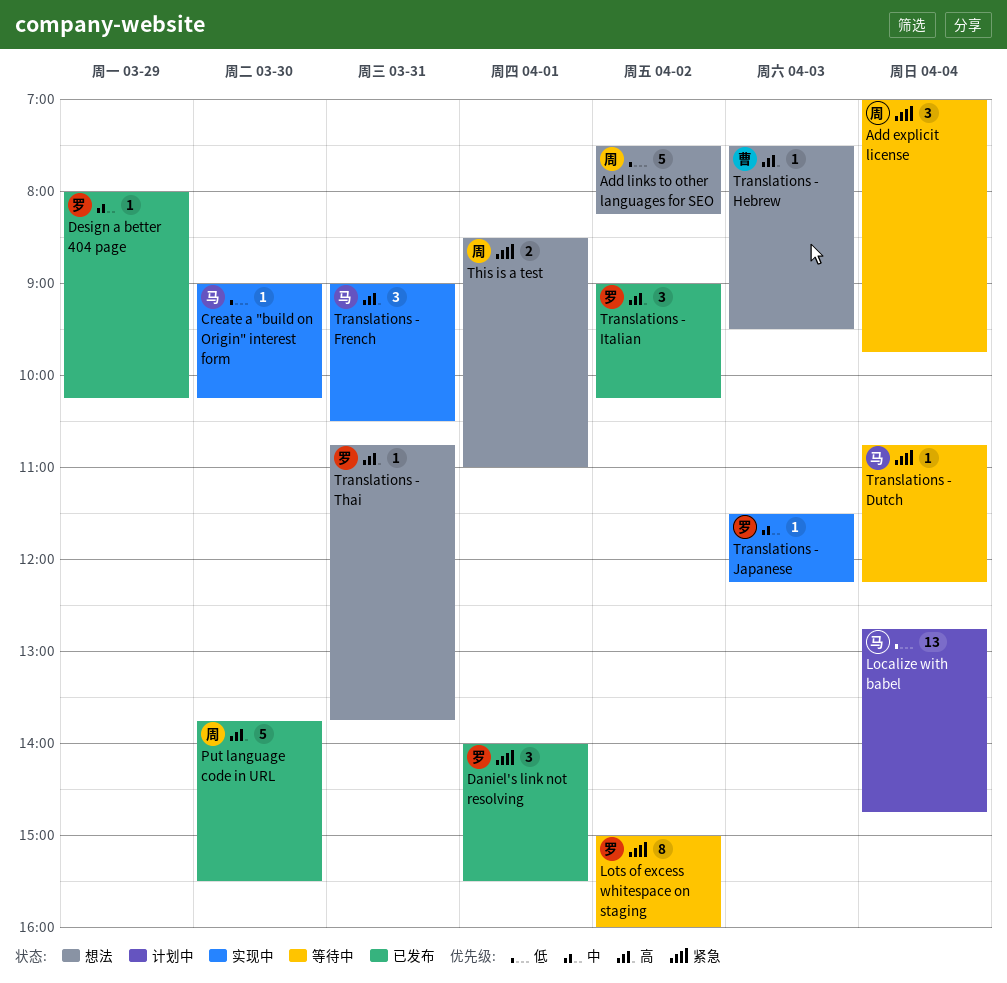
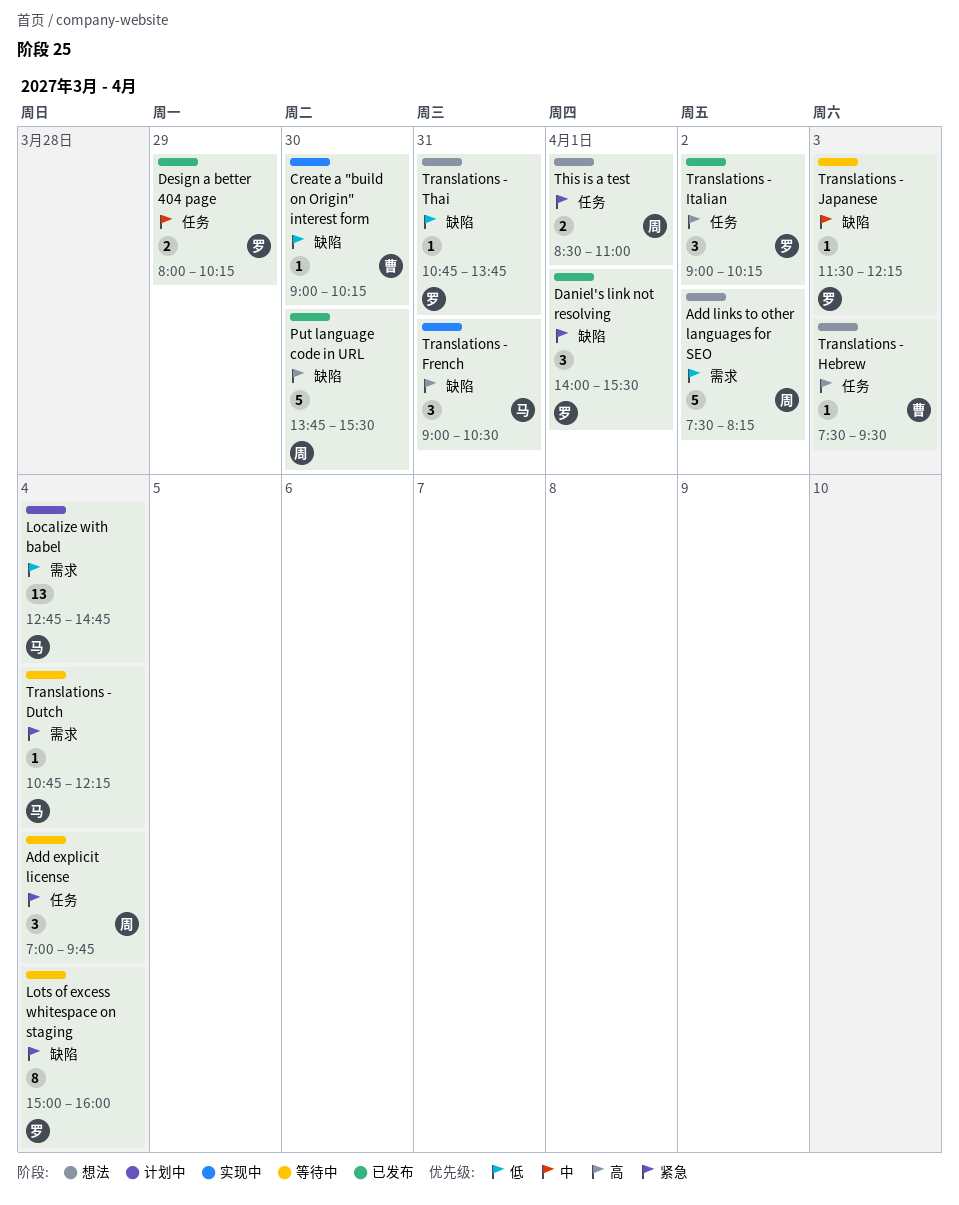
Create a "build on Origin" interest form, owner: 马 -> 曹
Design a better 404 page, estimate: 1 -> 2
Lots of excess whitespace on staging, day: Apr 2 -> Apr 4
Translations - Japanese, status: 实现中 -> 等待中
Translations - Thai, priority: 高 -> 低

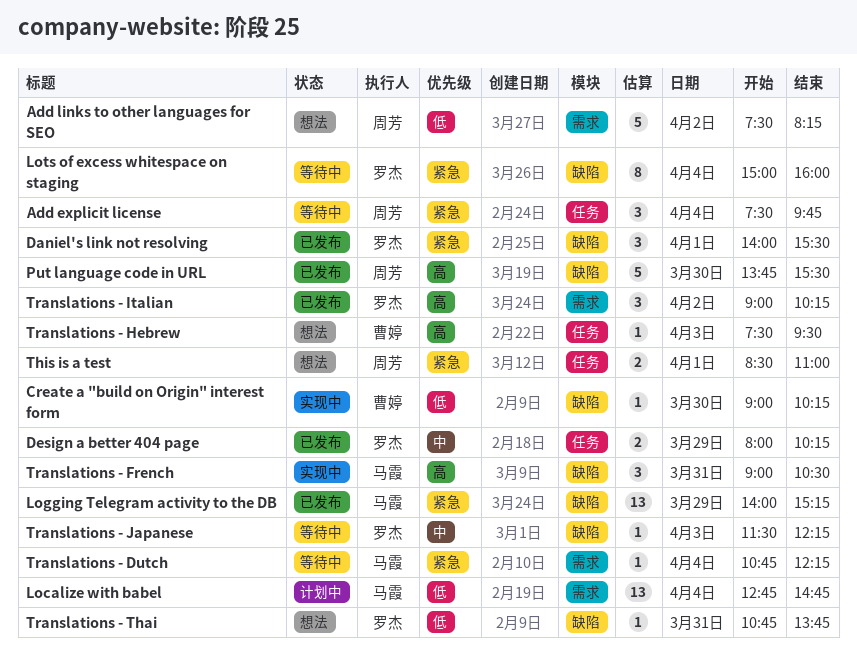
Add explicit license, begins: 07:00 -> 07:30
Logging Telegram activity to the DB: none -> present
Translations - Italian, label: 任务 -> 需求

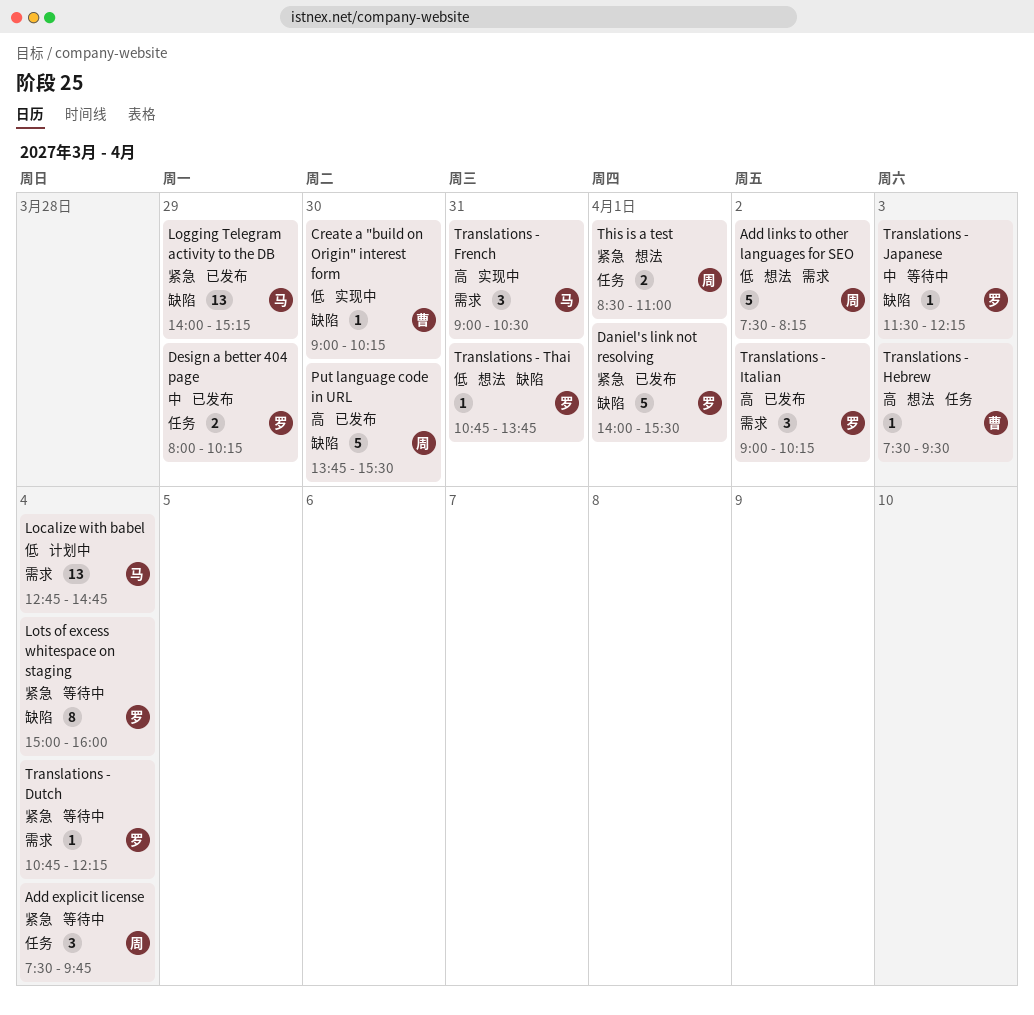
Daniel's link not resolving, estimate: 3 -> 5
Translations - Dutch, owner: 马霞 -> 罗杰
Translations - French, label: 缺陷 -> 需求

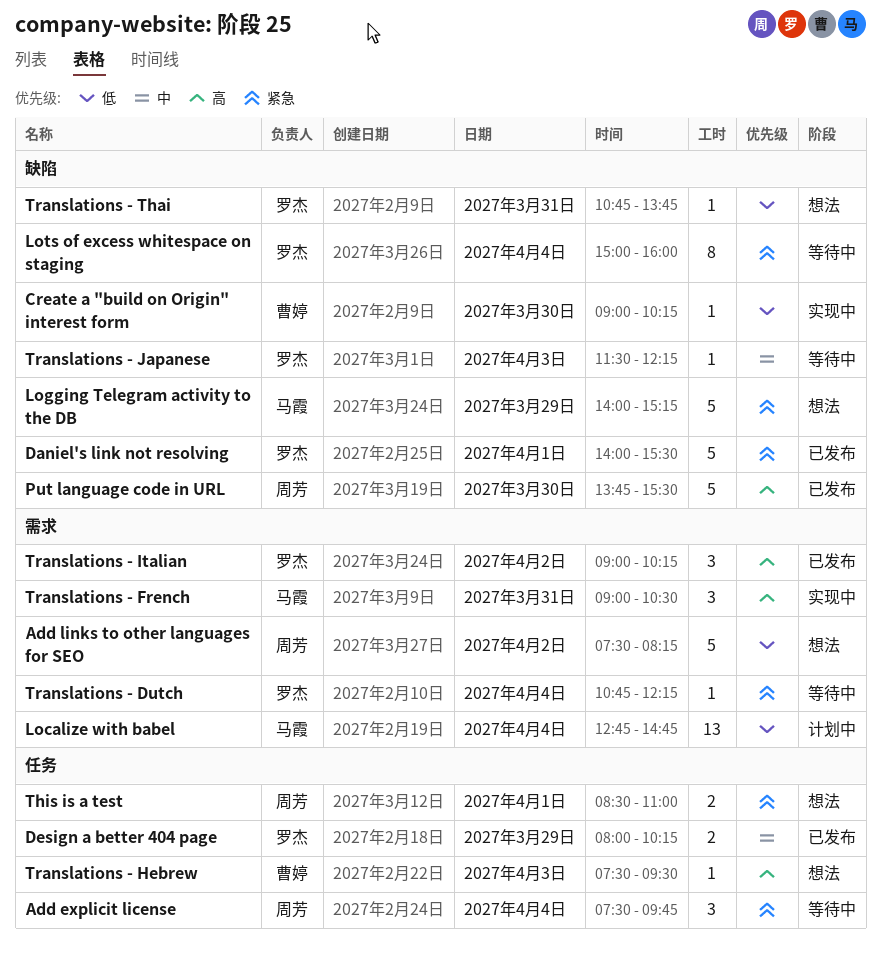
Logging Telegram activity to the DB, status: 已发布 -> 想法
Logging Telegram activity to the DB, estimate: 13 -> 5

